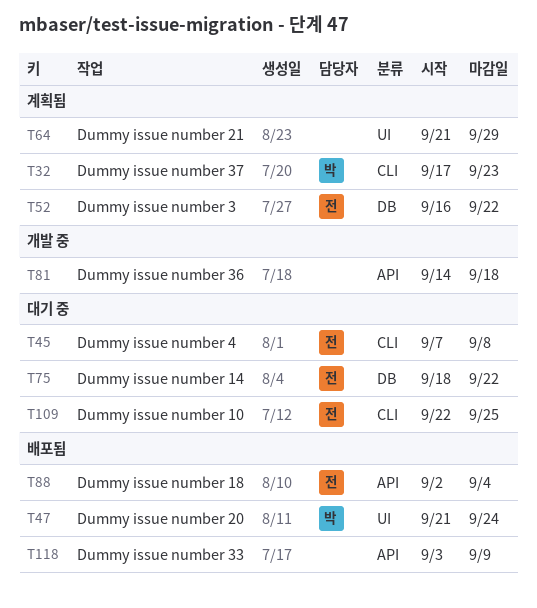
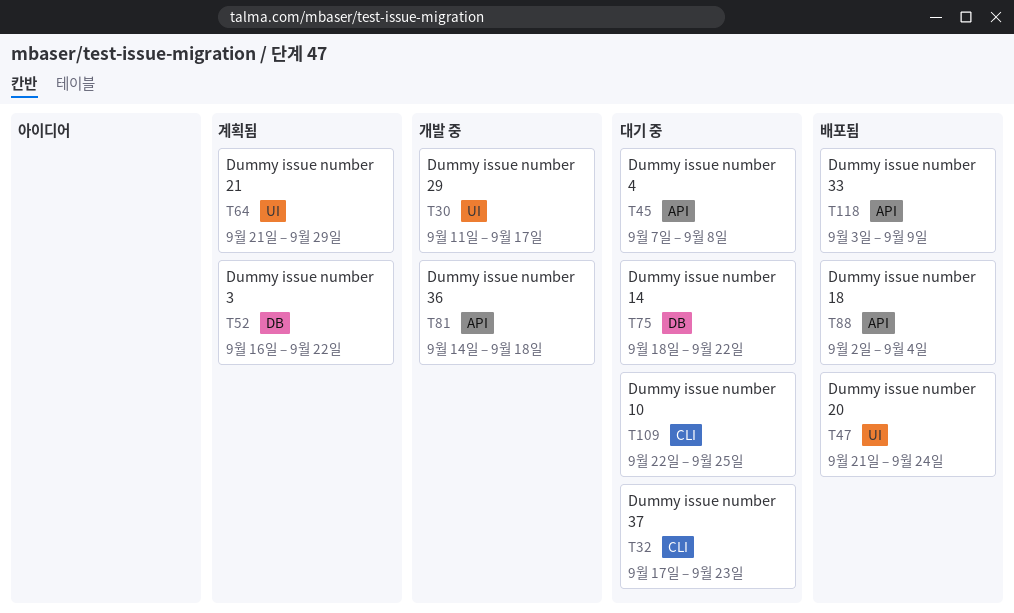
T30: none -> present
T32, status: 계획됨 -> 대기 중
T45, label: CLI -> API

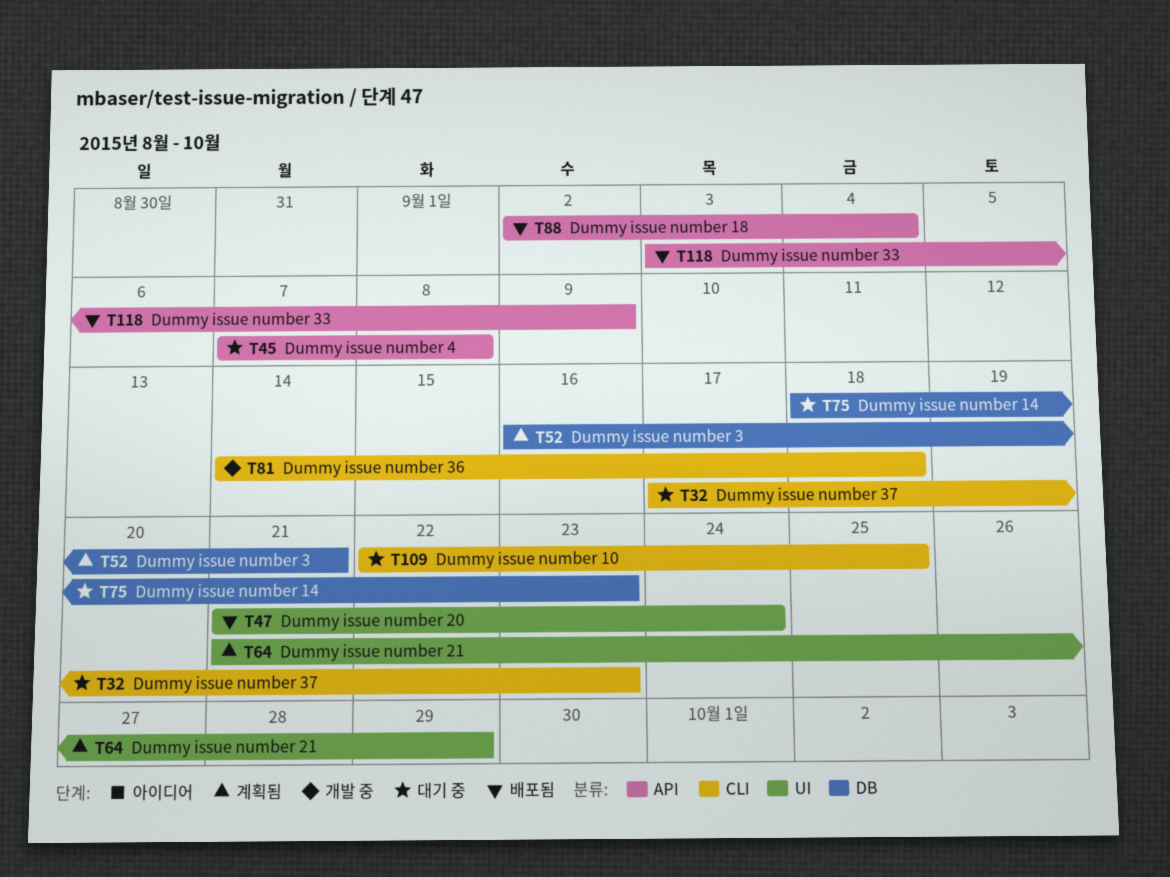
T30: present -> none
T52, due: Sep 22 -> Sep 21
T75, due: Sep 22 -> Sep 23
T81, label: API -> CLI

